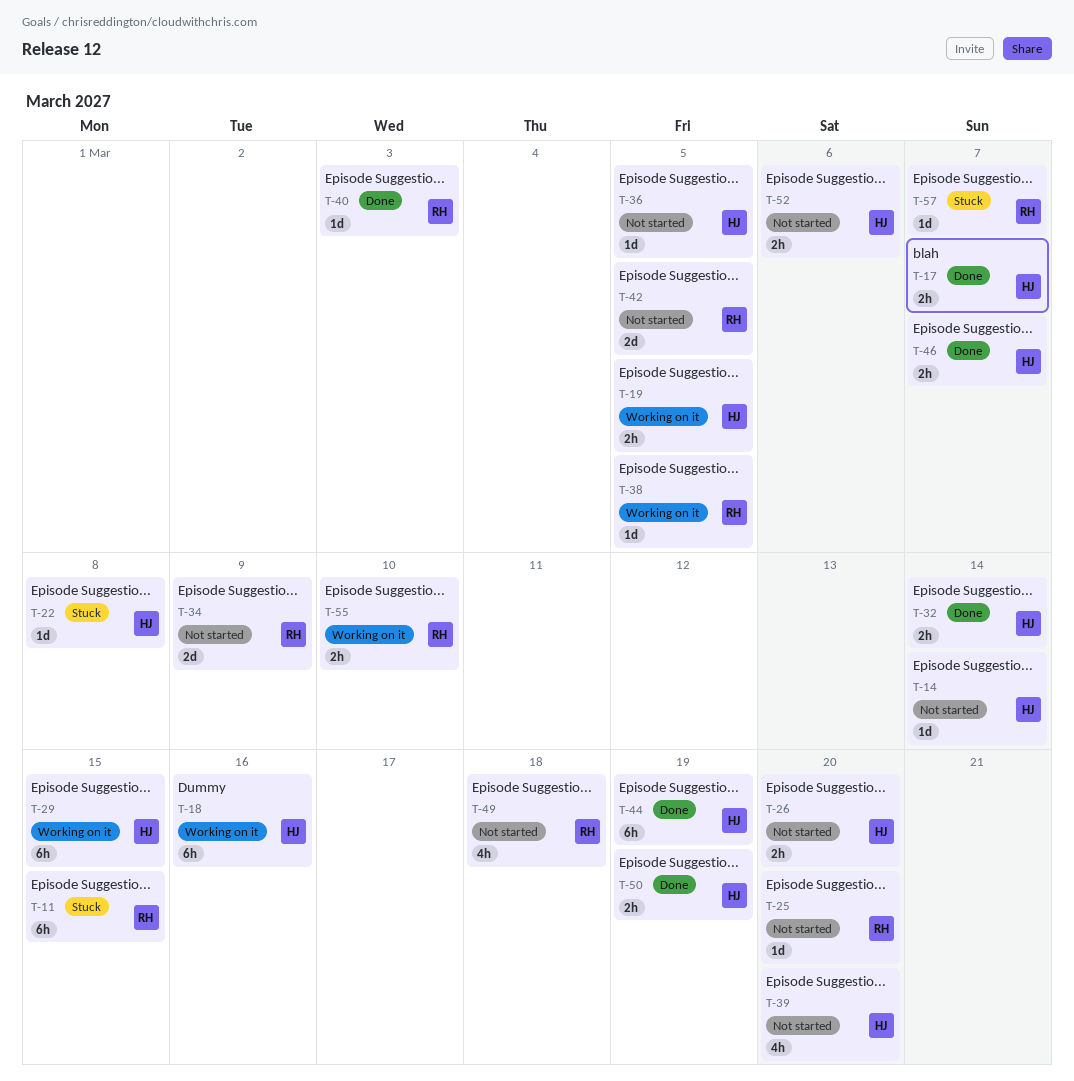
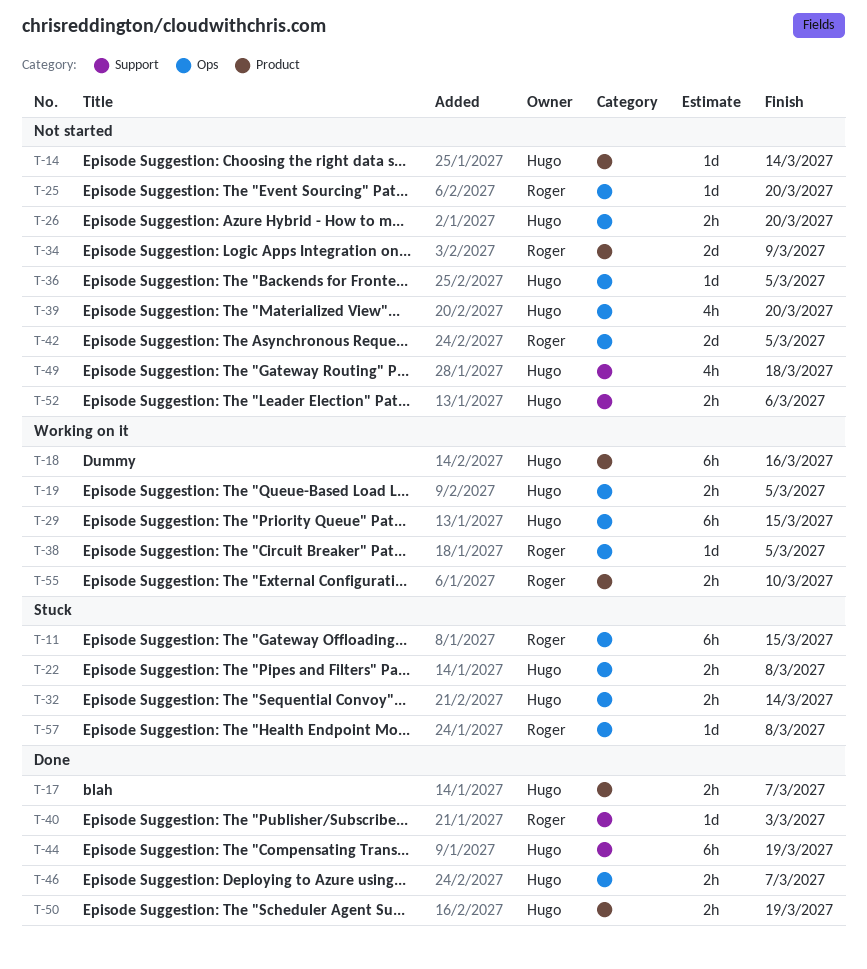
T-22, estimate: 1d -> 2h
T-32, status: Done -> Stuck
T-49, owner: Roger -> Hugo
T-57, due: Mar 7 -> Mar 8

